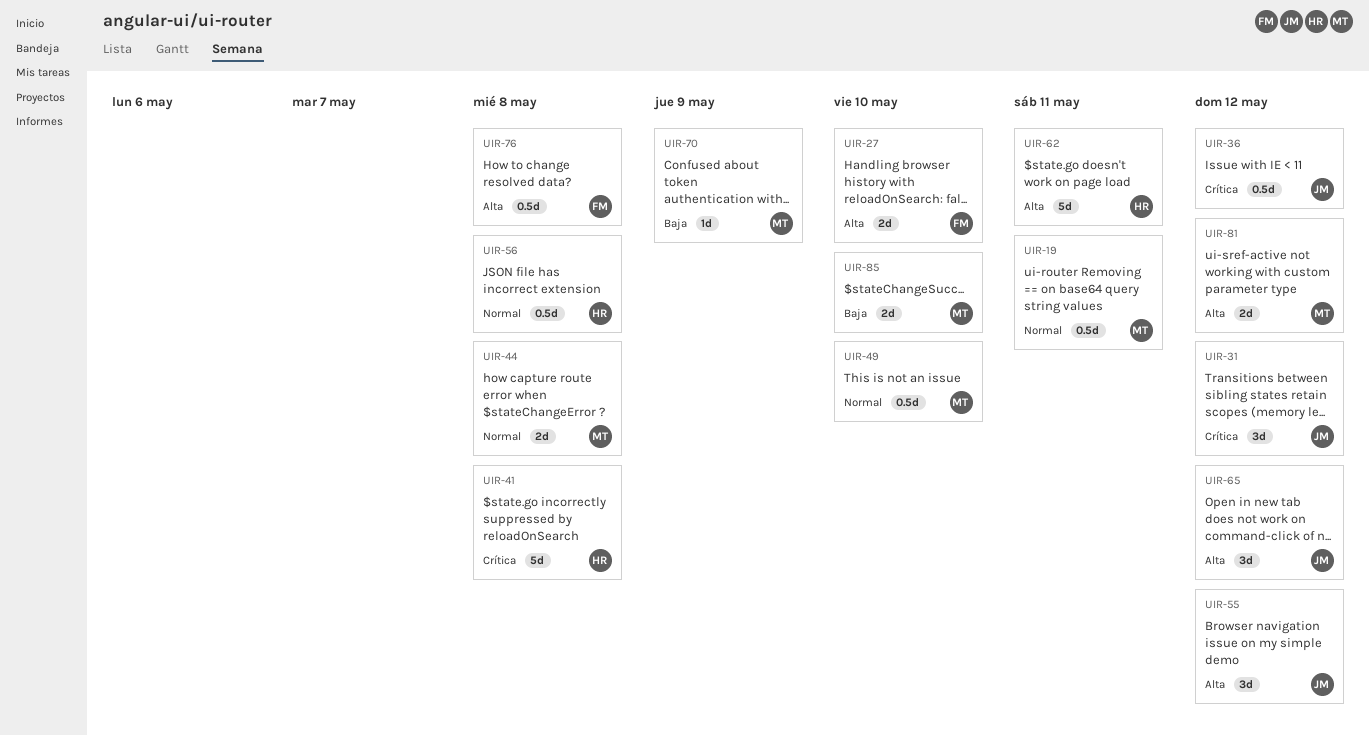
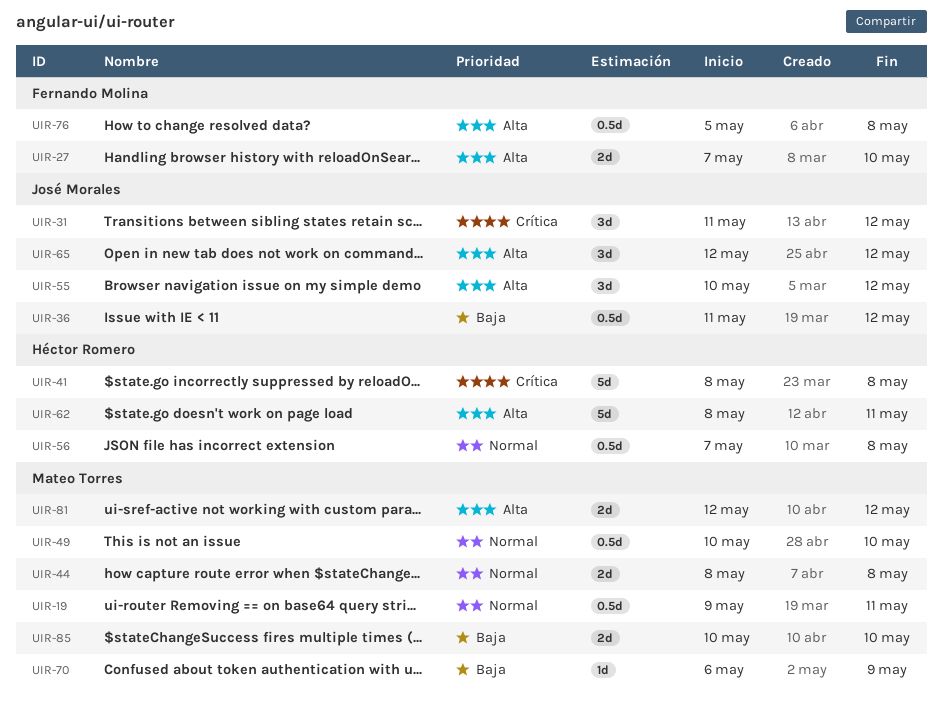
UIR-36, priority: Crítica -> Baja

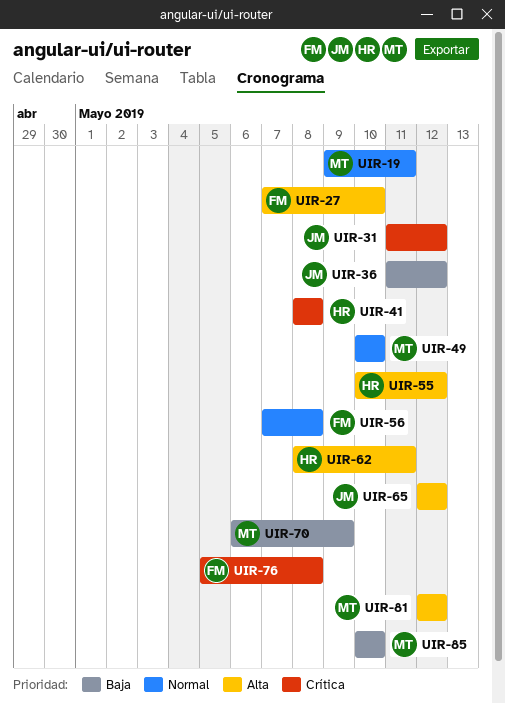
UIR-44: present -> none
UIR-55, owner: José Morales -> Héctor Romero
UIR-56, owner: Héctor Romero -> Fernando Molina
UIR-76, priority: Alta -> Crítica

